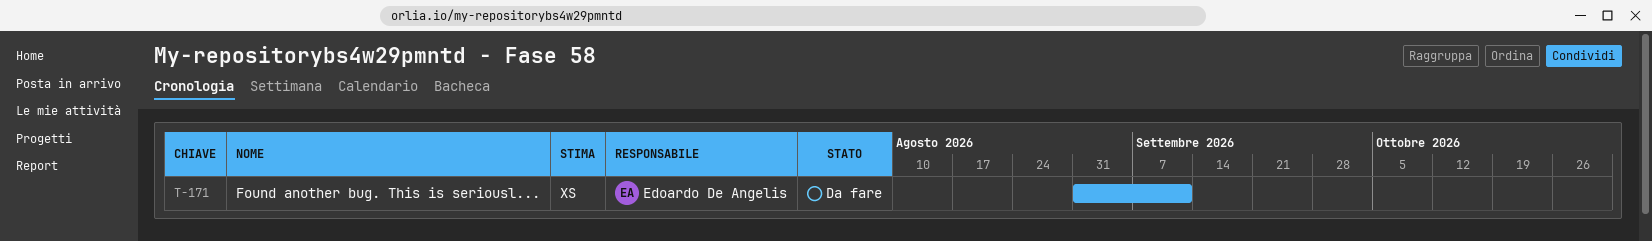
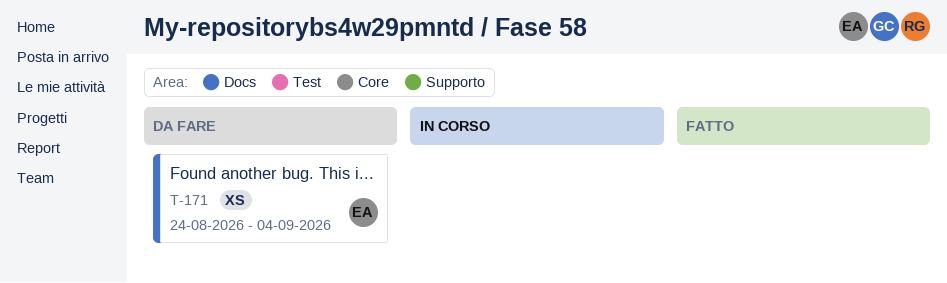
T-171, start: Aug 31 -> Aug 24
T-171, due: Sep 11 -> Sep 4

